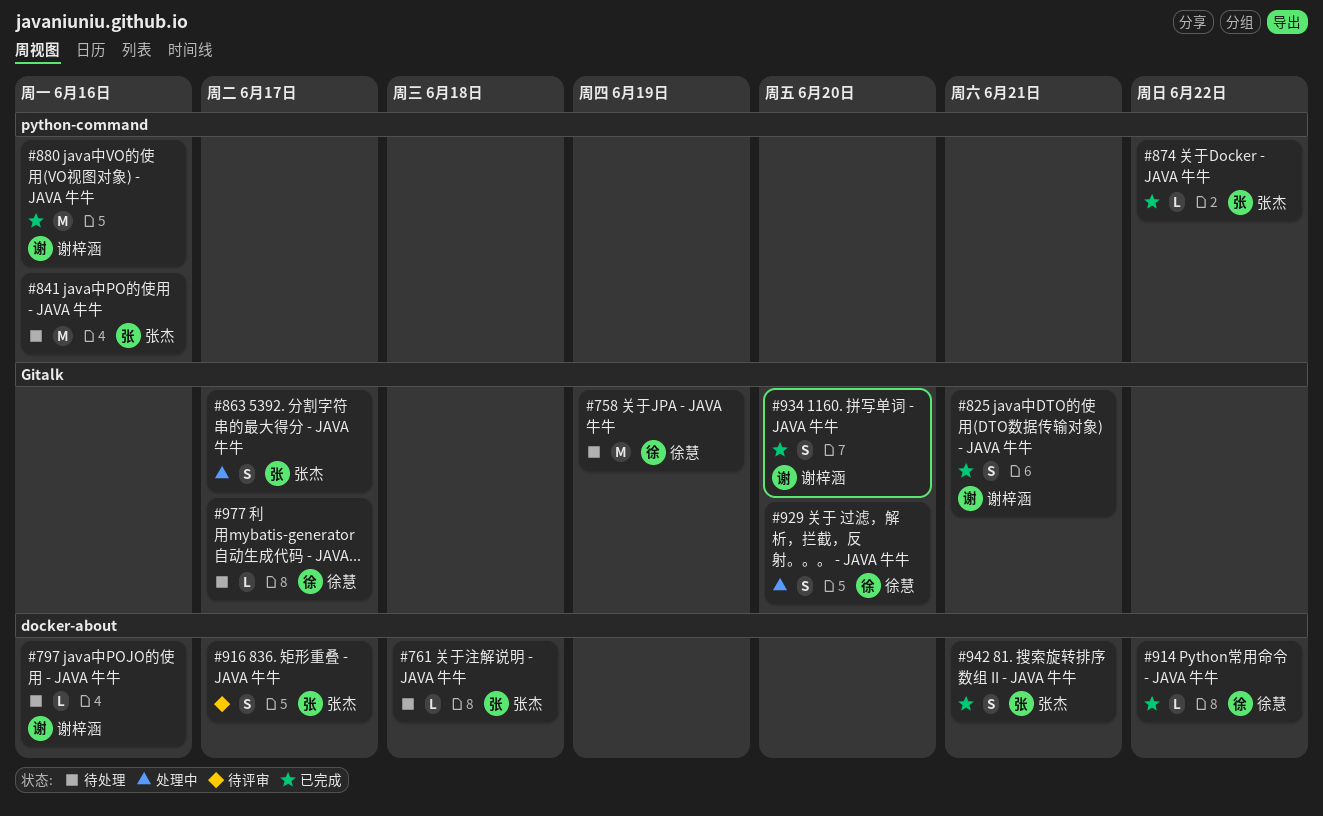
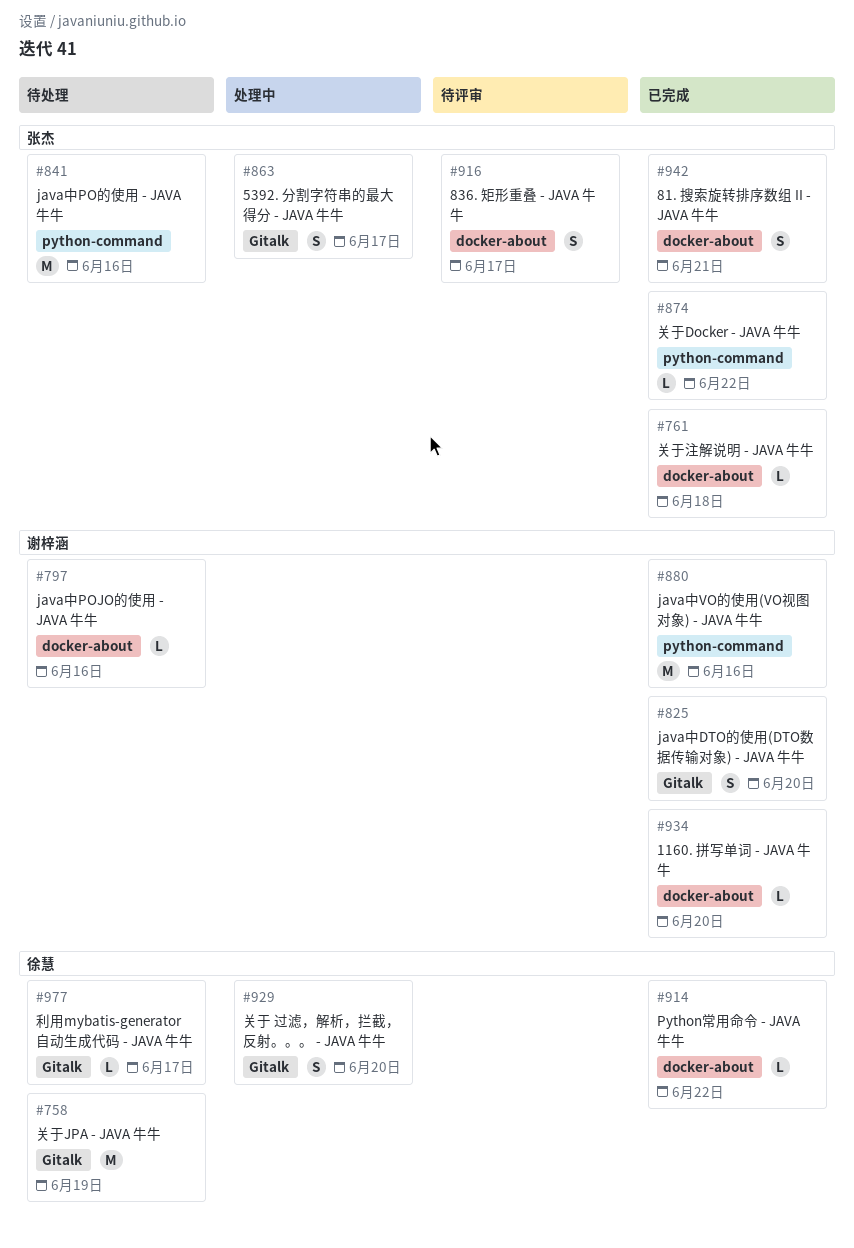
#761, status: 待处理 -> 已完成
#825, due: Jun 21 -> Jun 20
#934, label: Gitalk -> docker-about
#934, estimate: S -> L

